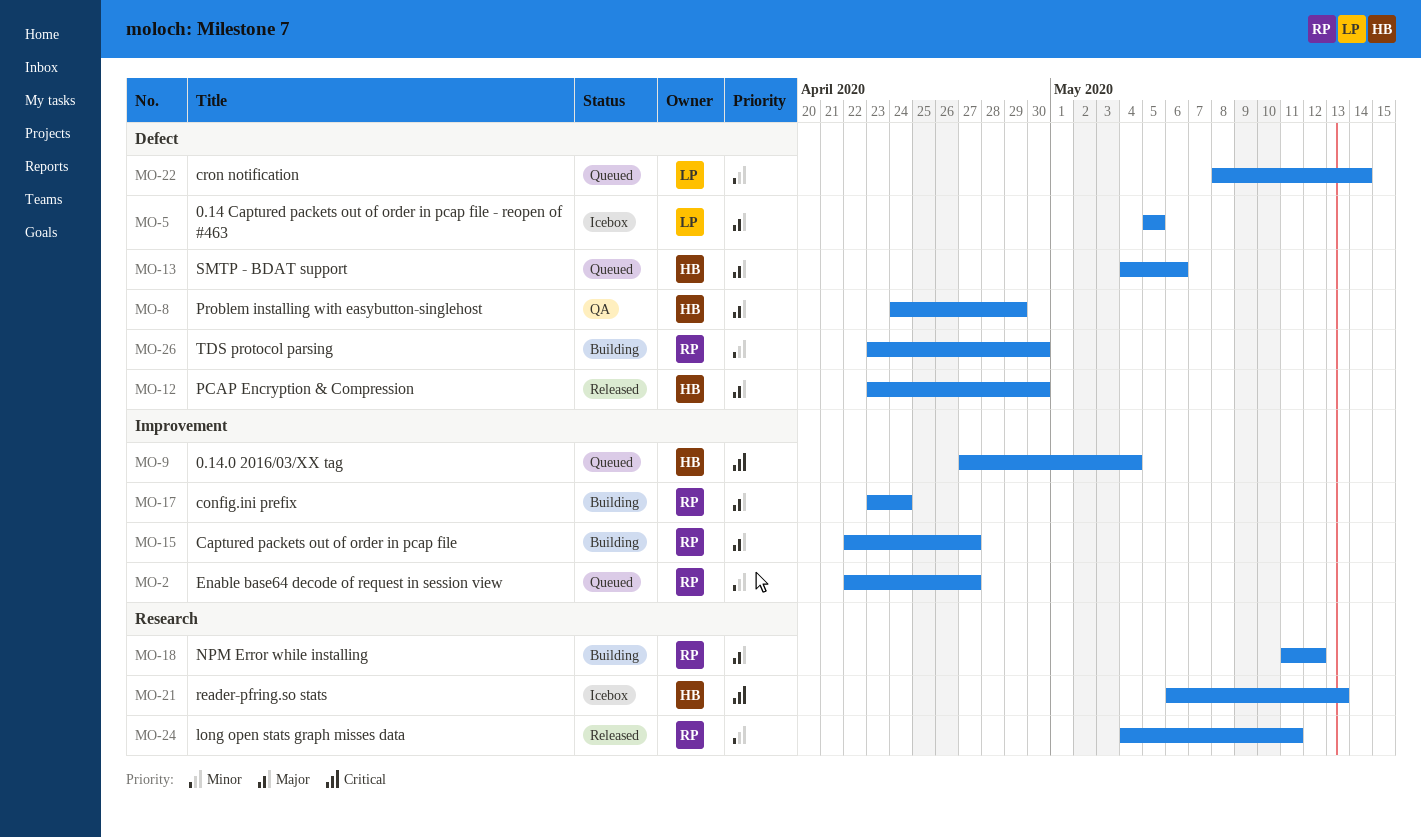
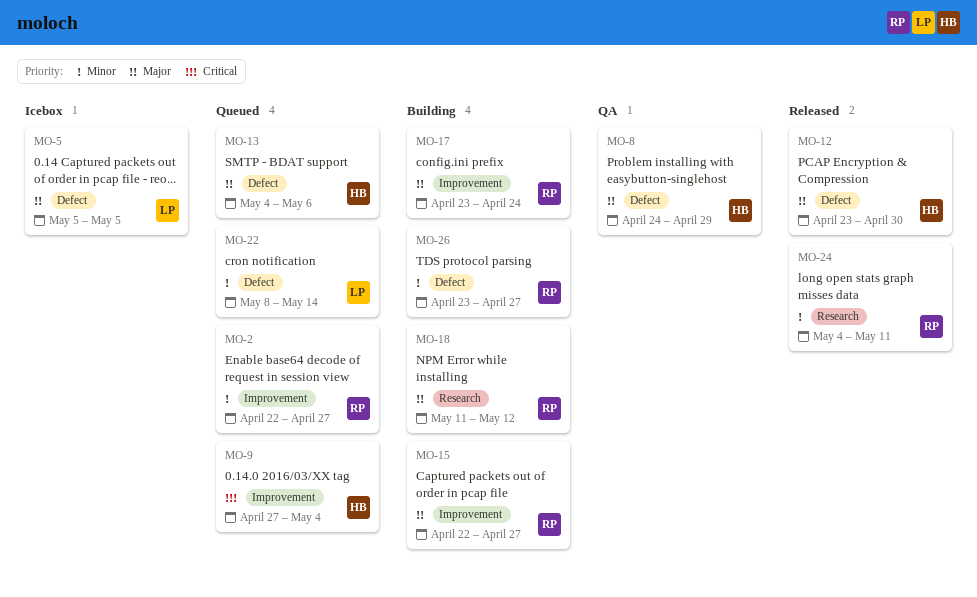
MO-21: present -> none
MO-26, due: Apr 30 -> Apr 27

